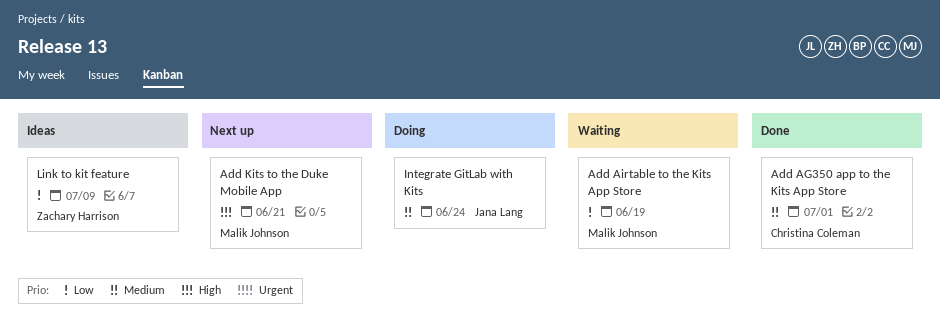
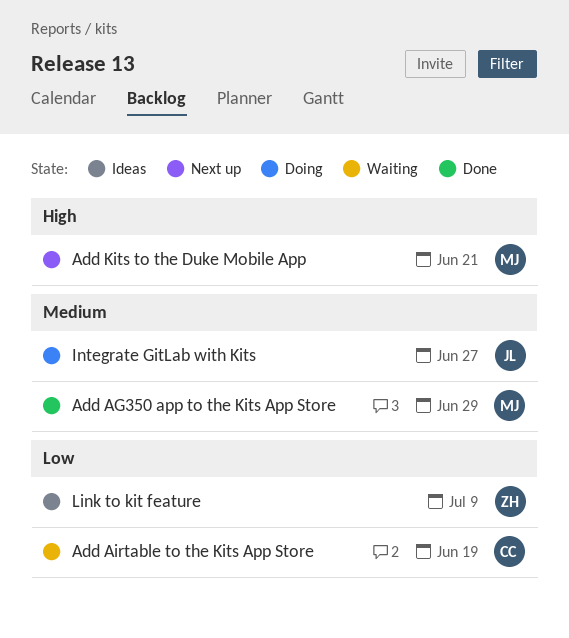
Add AG350 app to the Kits App Store, owner: Christina Coleman -> Malik Johnson
Add AG350 app to the Kits App Store, due: Jul 1 -> Jun 29
Add Airtable to the Kits App Store, owner: Malik Johnson -> Christina Coleman
Integrate GitLab with Kits, due: Jun 24 -> Jun 27

